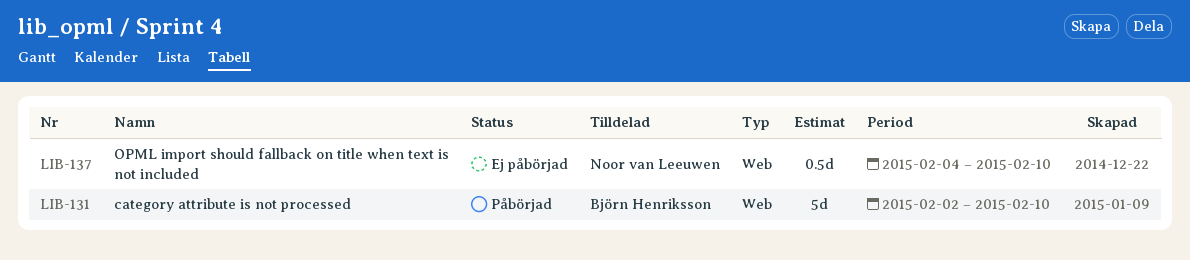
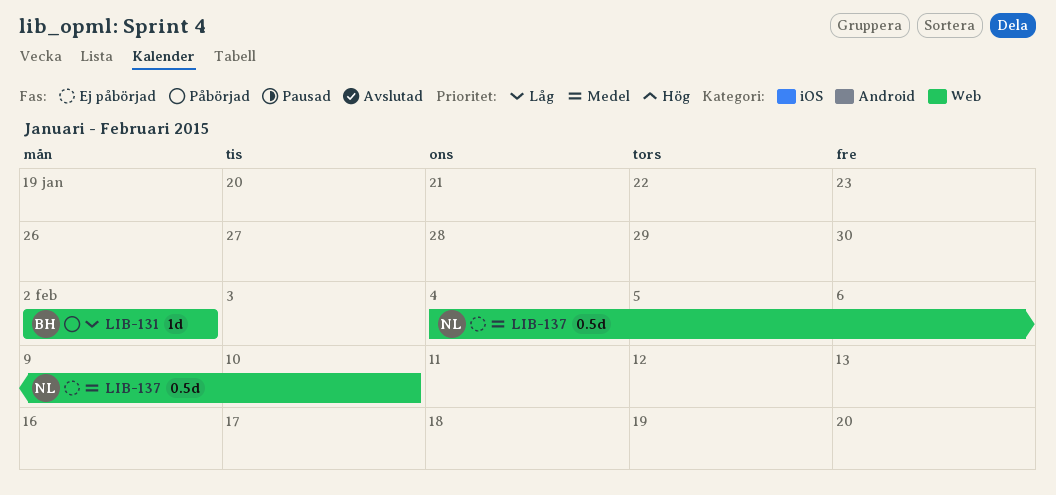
LIB-131, estimate: 5d -> 1d
LIB-131, due: Feb 10 -> Feb 2

